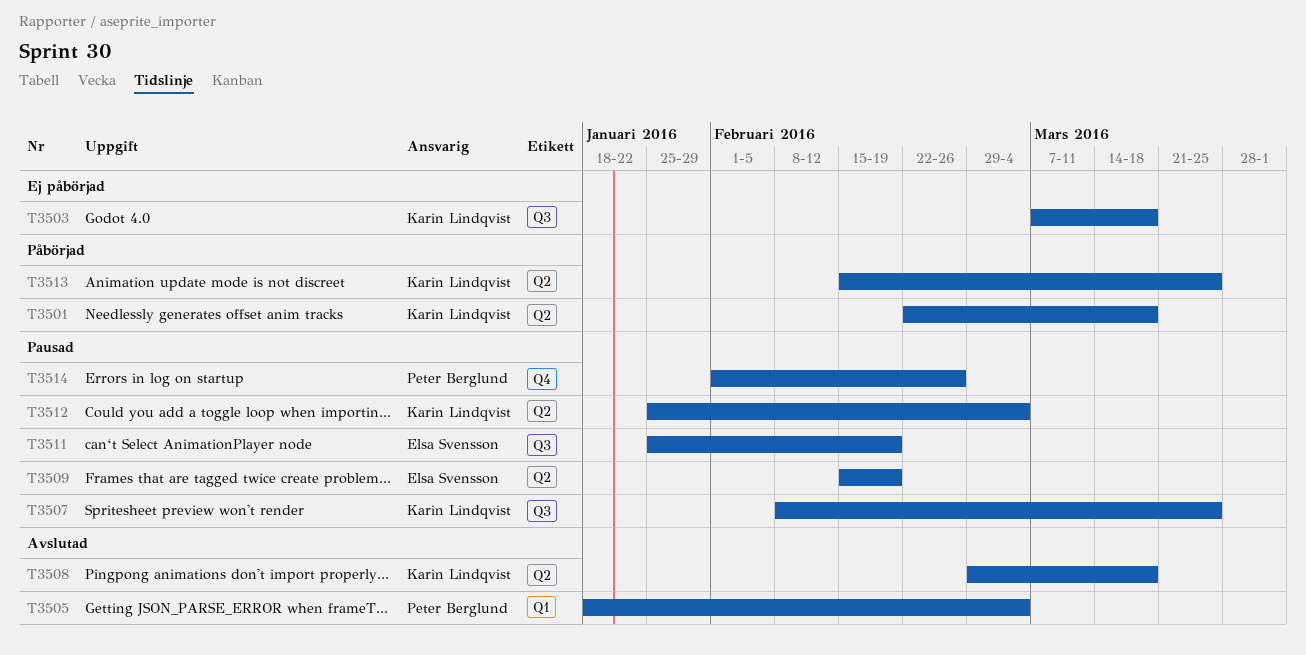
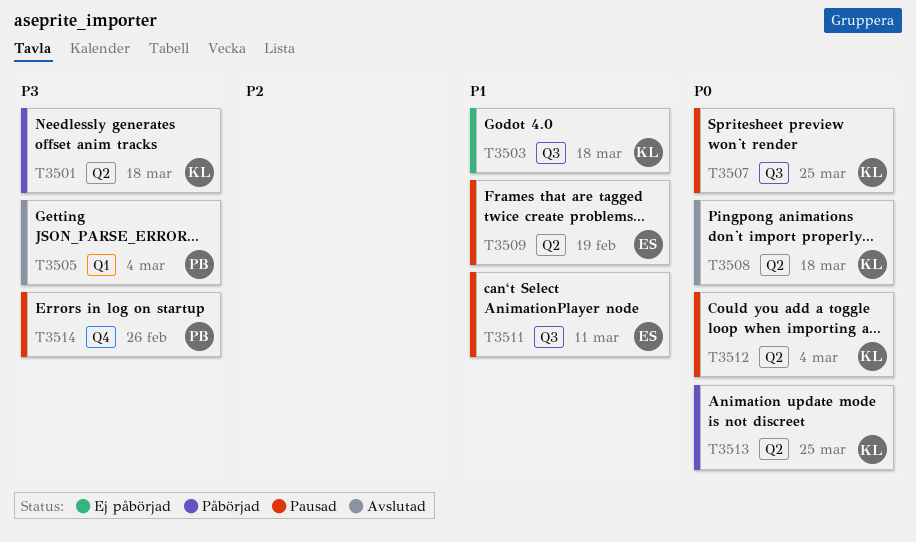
T3511, due: Feb 19 -> Mar 11

